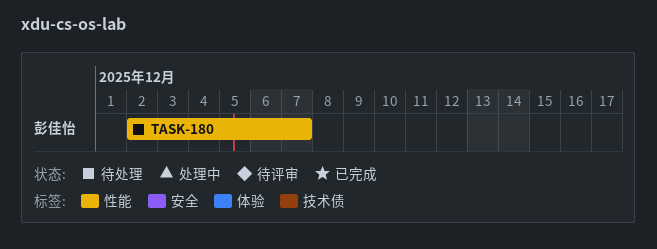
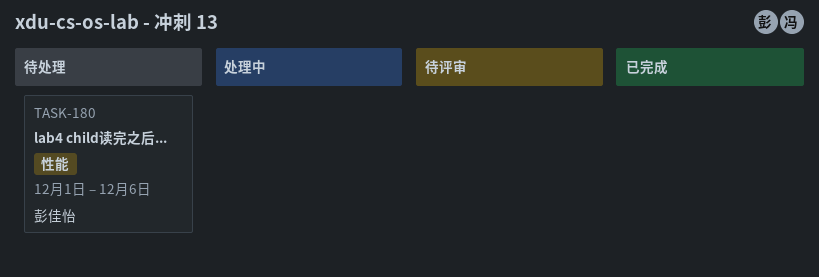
TASK-180, start: Dec 2 -> Dec 1
TASK-180, due: Dec 7 -> Dec 6

